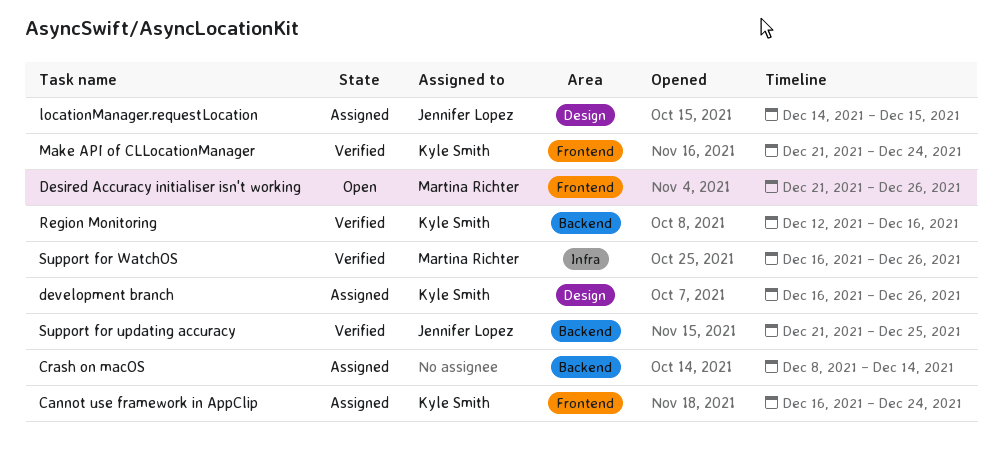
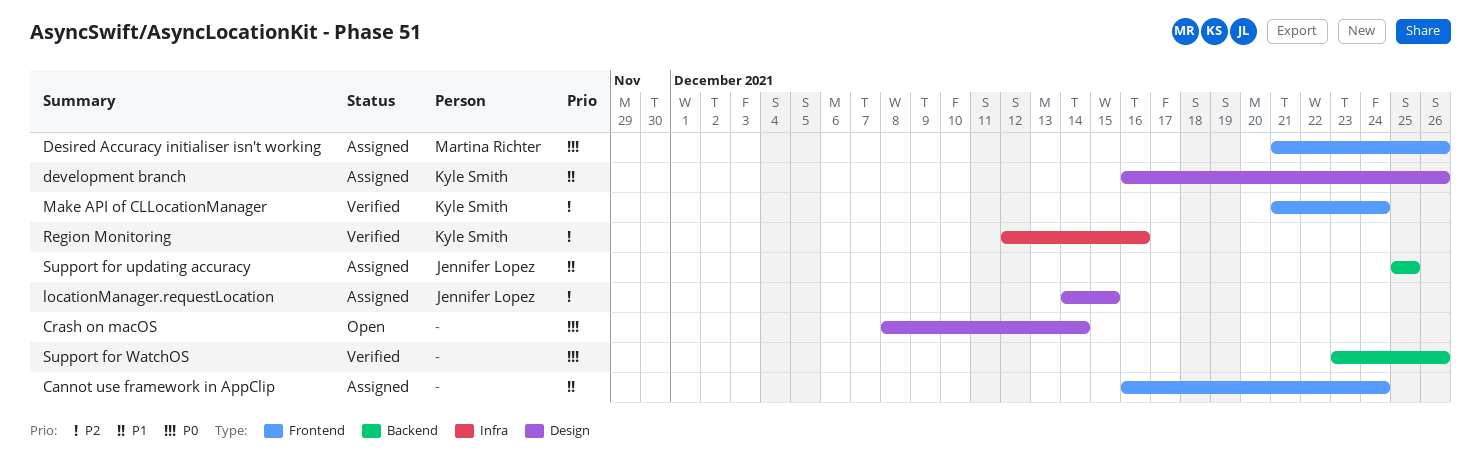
Cannot use framework in AppClip, owner: Kyle Smith -> none
Crash on macOS, status: Assigned -> Open
Crash on macOS, label: Backend -> Design
Desired Accuracy initialiser isn't working, status: Open -> Assigned
Region Monitoring, label: Backend -> Infra
Support for updating accuracy, status: Verified -> Assigned
Support for updating accuracy, start: Dec 21 -> Dec 25
Support for WatchOS, owner: Martina Richter -> none
Support for WatchOS, label: Infra -> Backend
Support for WatchOS, start: Dec 16 -> Dec 23

